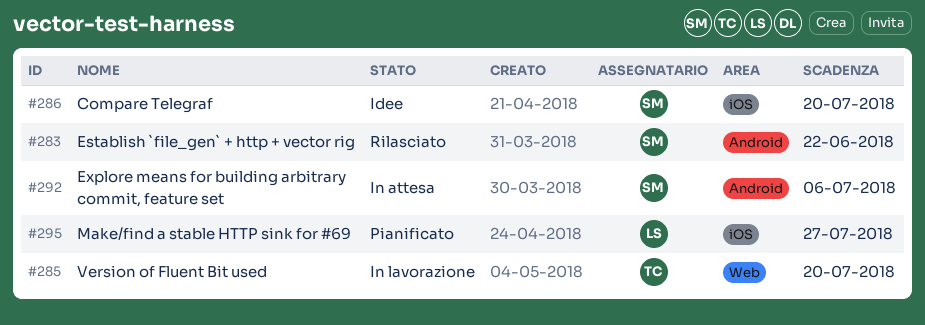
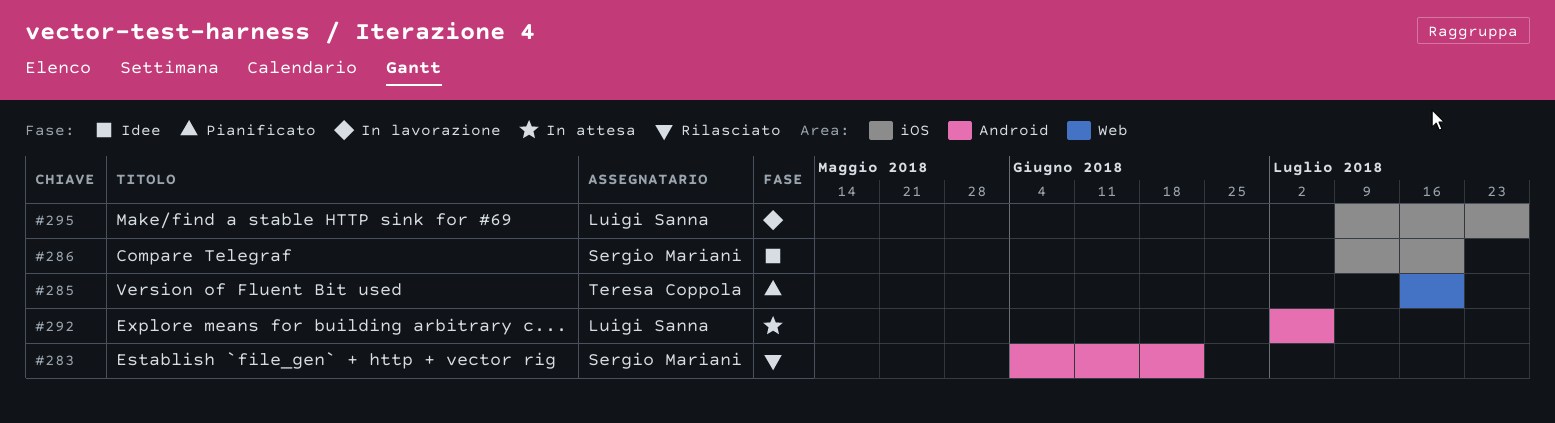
#285, status: In lavorazione -> Pianificato
#292, owner: Sergio Mariani -> Luigi Sanna
#295, status: Pianificato -> In lavorazione

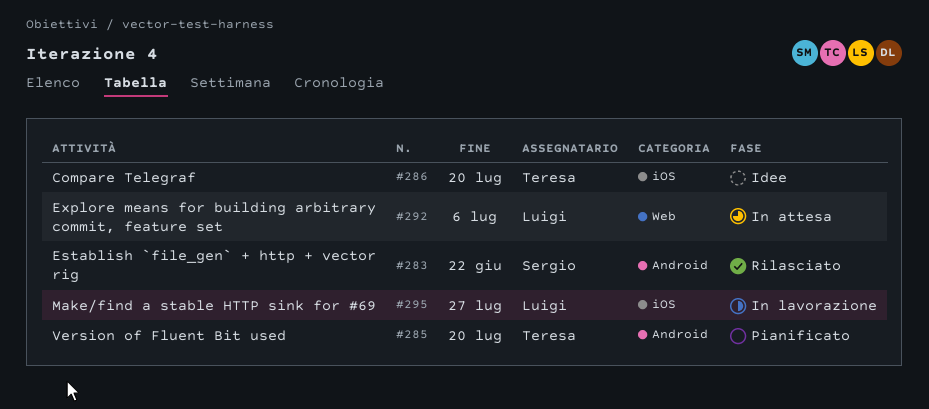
#285, label: Web -> Android
#286, owner: Sergio Mariani -> Teresa Coppola
#292, label: Android -> Web

